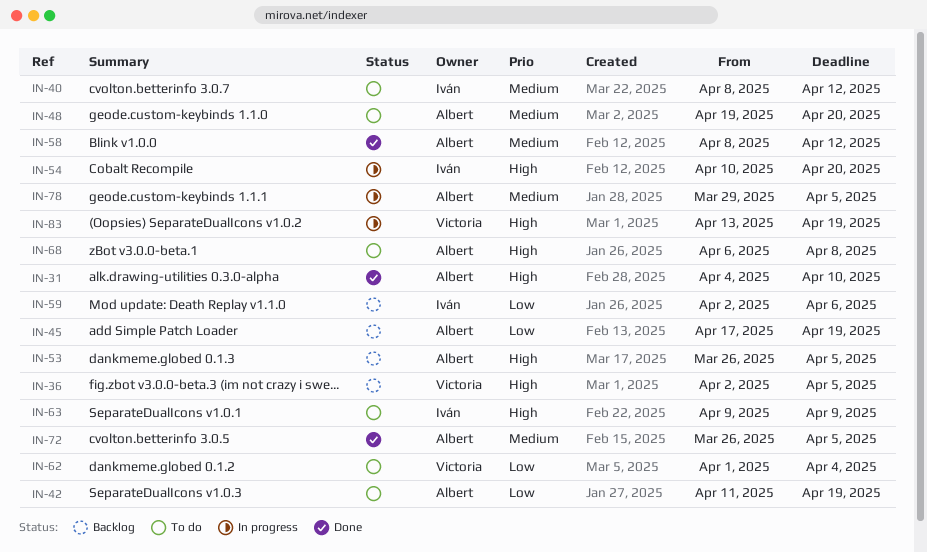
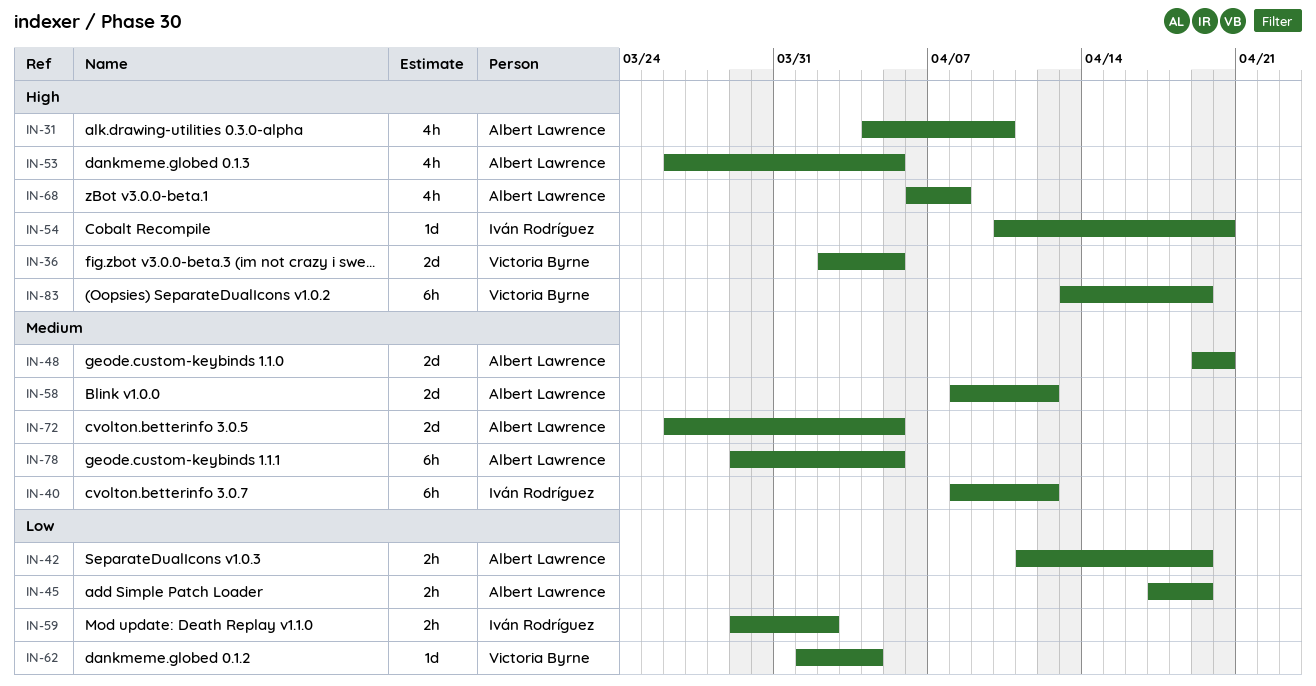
IN-59, start: Apr 2 -> Mar 29
IN-59, due: Apr 6 -> Apr 2
IN-63: present -> none

